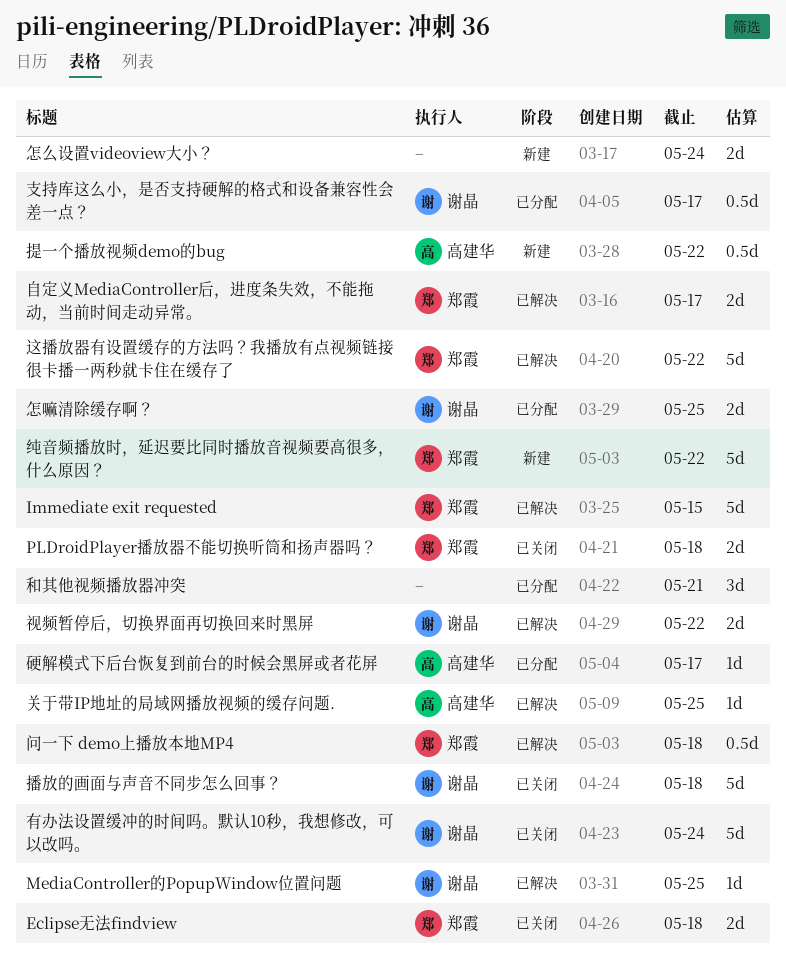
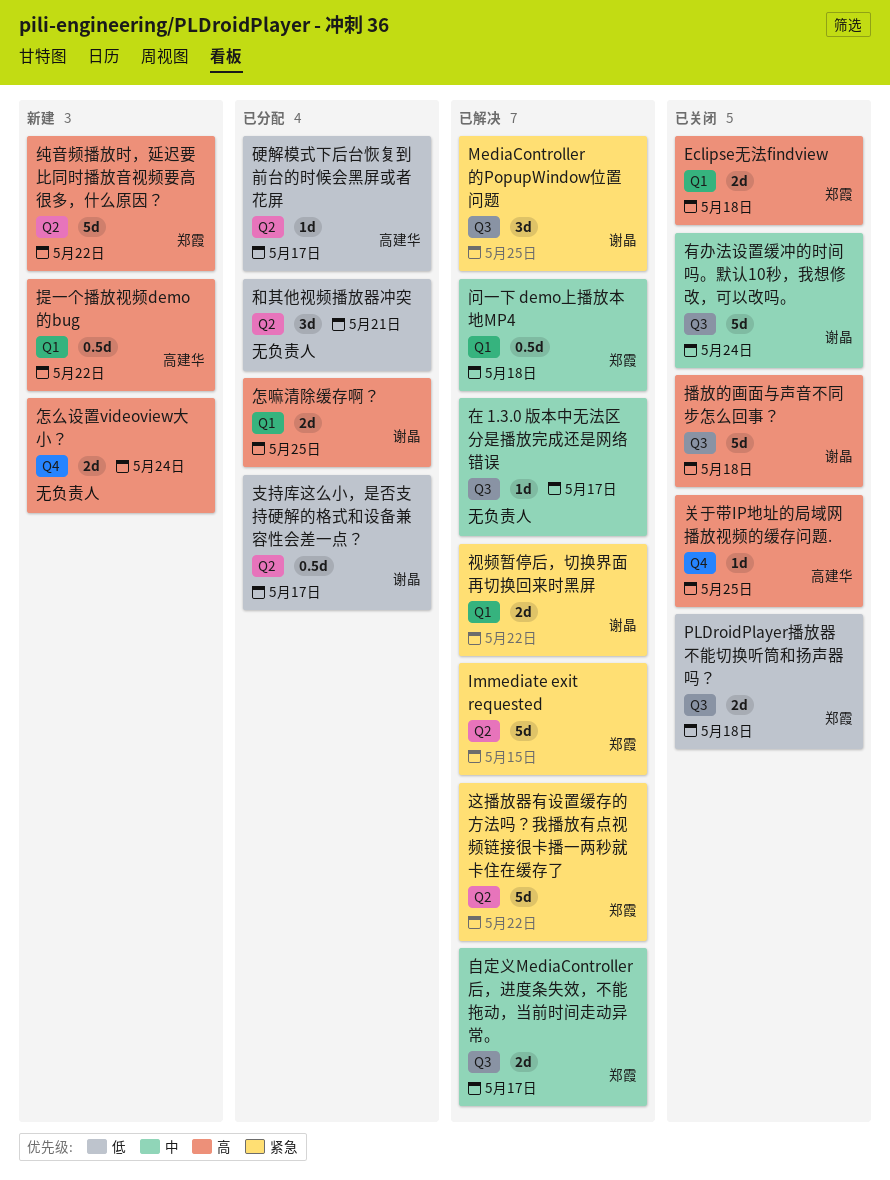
MediaController的PopupWindow位置问题, estimate: 1d -> 3d
关于带IP地址的局域网播放视频的缓存问题., status: 已解决 -> 已关闭
在 1.3.0 版本中无法区分是播放完成还是网络错误: none -> present

